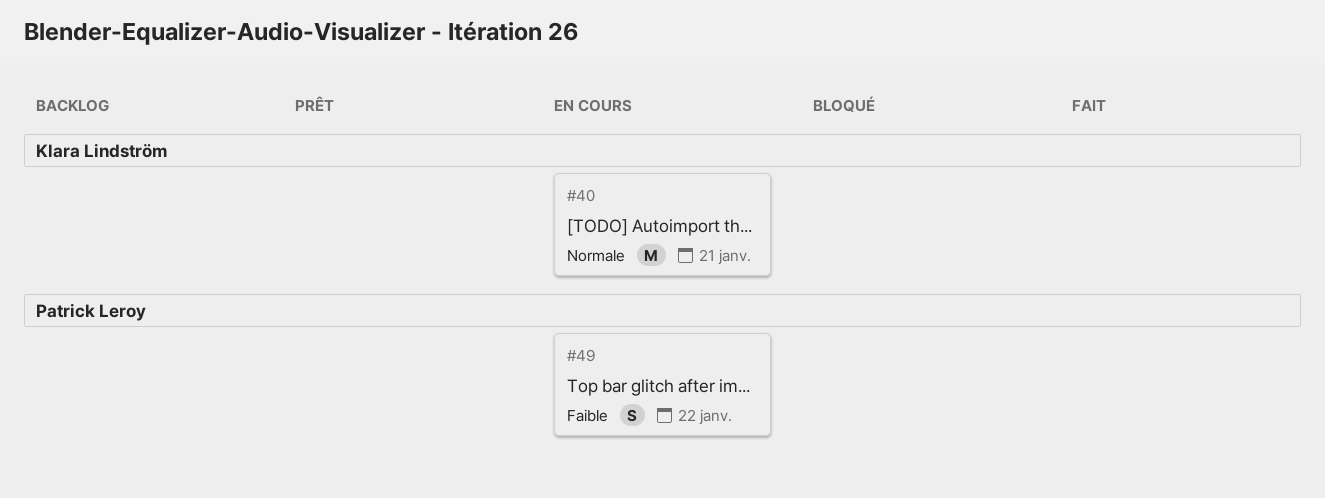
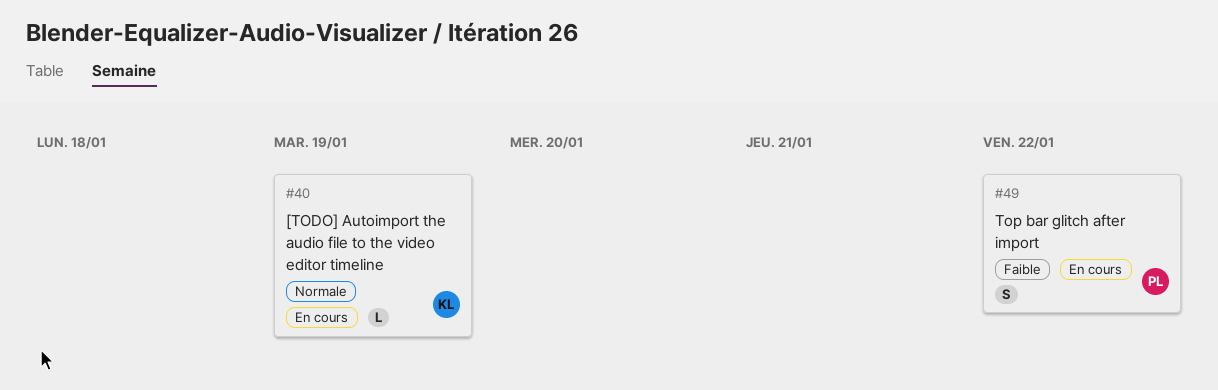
#40, estimate: M -> L
#40, due: Jan 21 -> Jan 19

